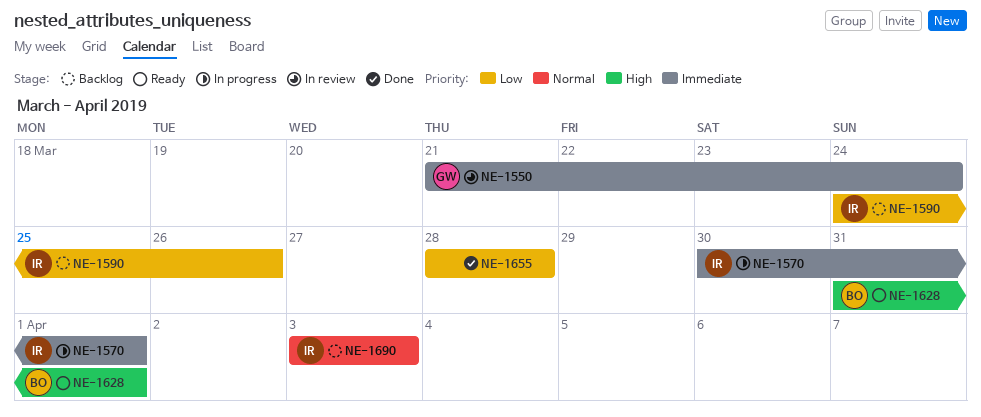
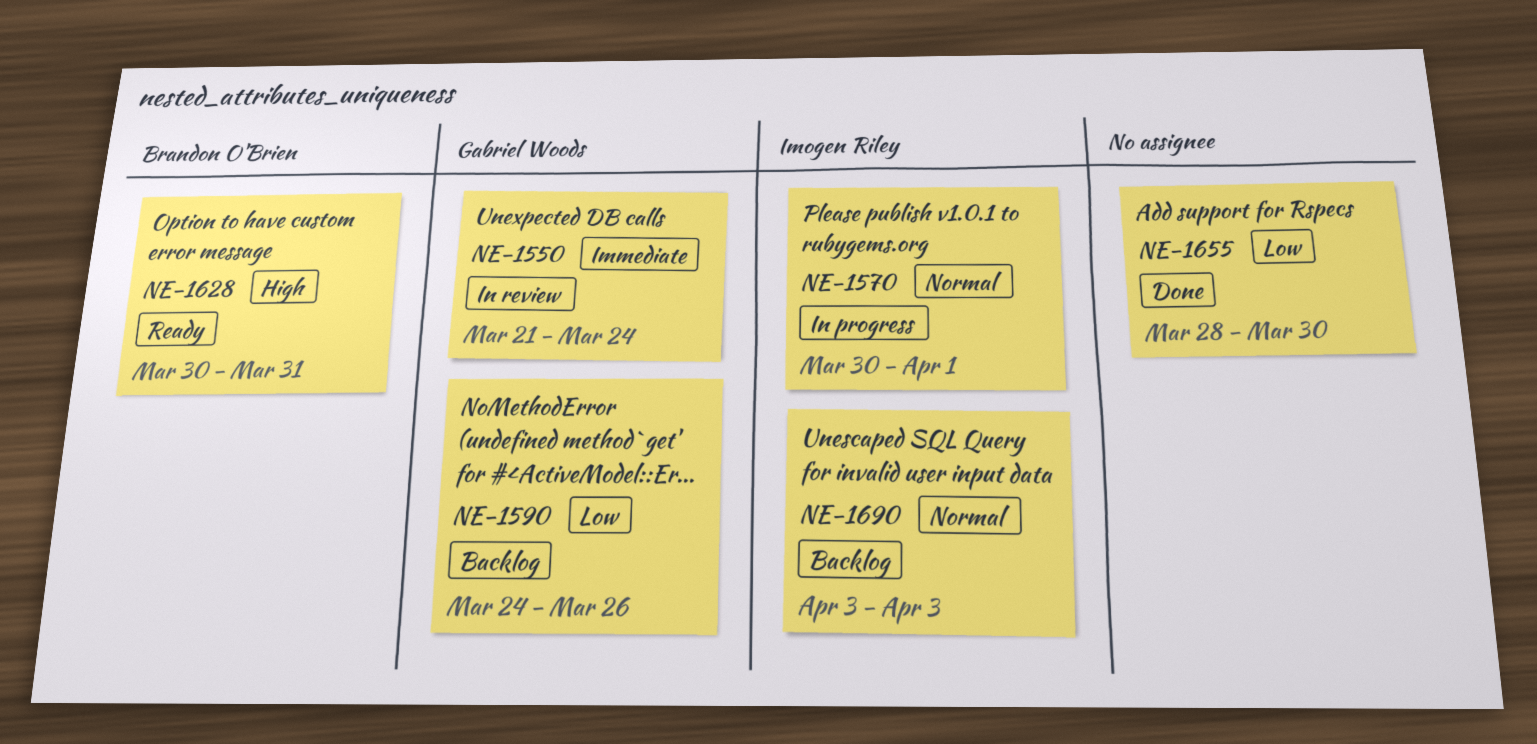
NE-1570, priority: Immediate -> Normal
NE-1590, owner: Imogen Riley -> Gabriel Woods
NE-1628, start: Mar 31 -> Mar 30
NE-1628, due: Apr 1 -> Mar 31
NE-1655, due: Mar 28 -> Mar 30

